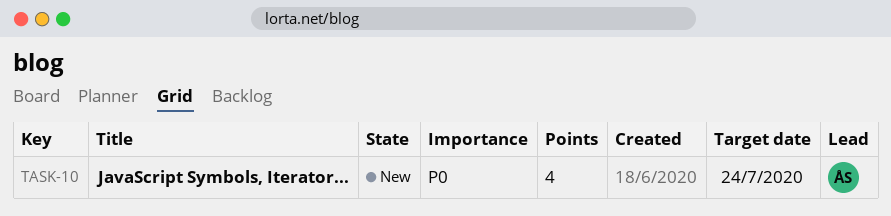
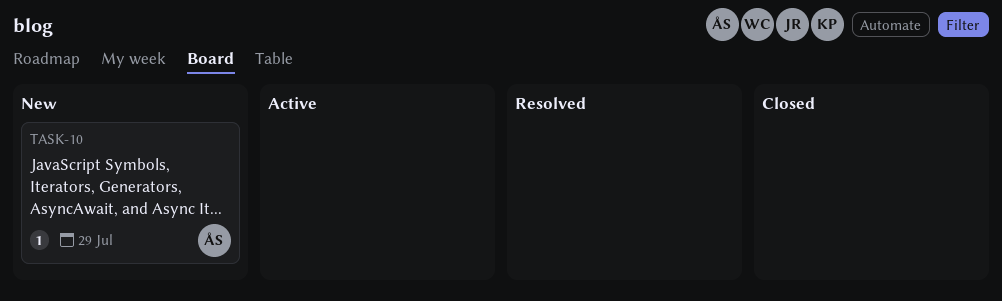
TASK-10, estimate: 4 -> 1
TASK-10, due: Jul 24 -> Jul 29

